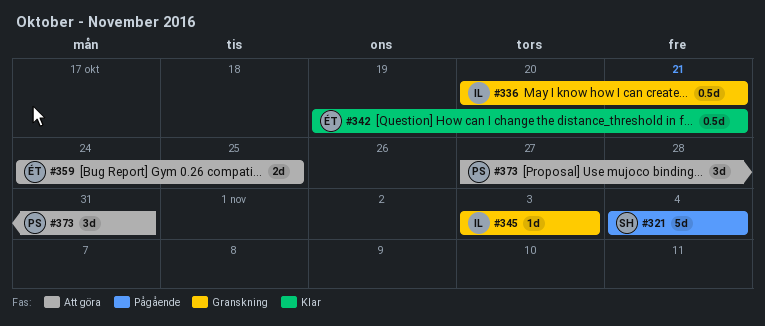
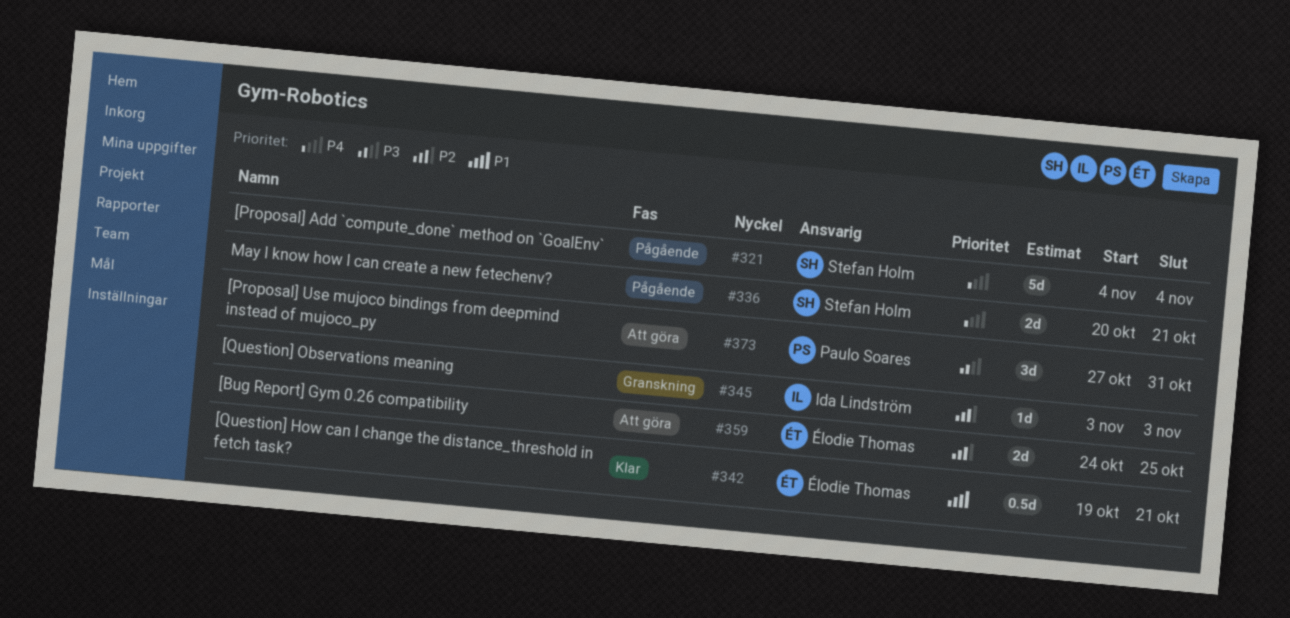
#336, status: Granskning -> Pågående
#336, owner: Ida Lindström -> Stefan Holm
#336, estimate: 0.5d -> 2d

